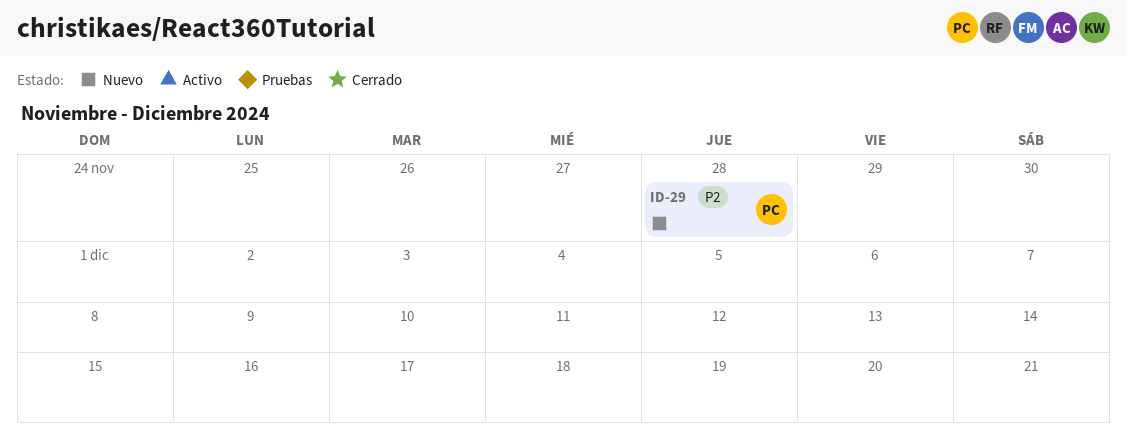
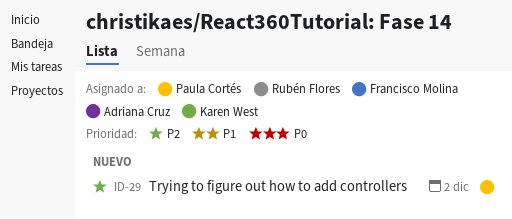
ID-29, due: Nov 28 -> Dec 2

